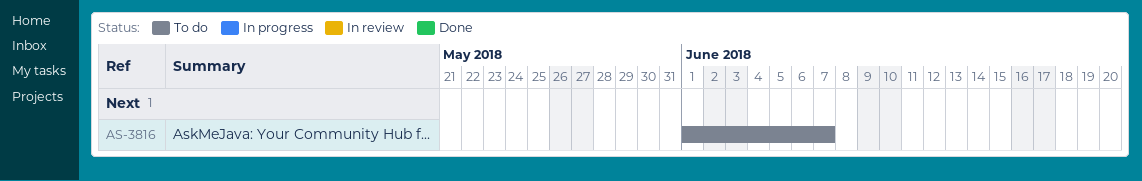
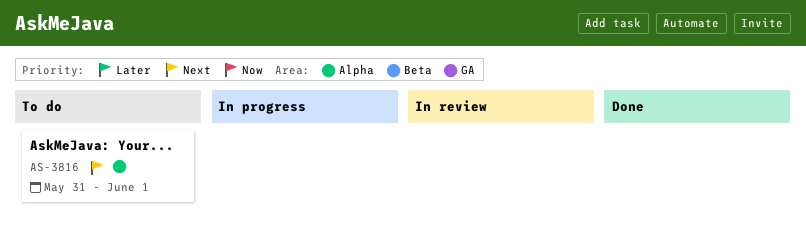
AS-3816, start: Jun 1 -> May 31
AS-3816, due: Jun 7 -> Jun 1

